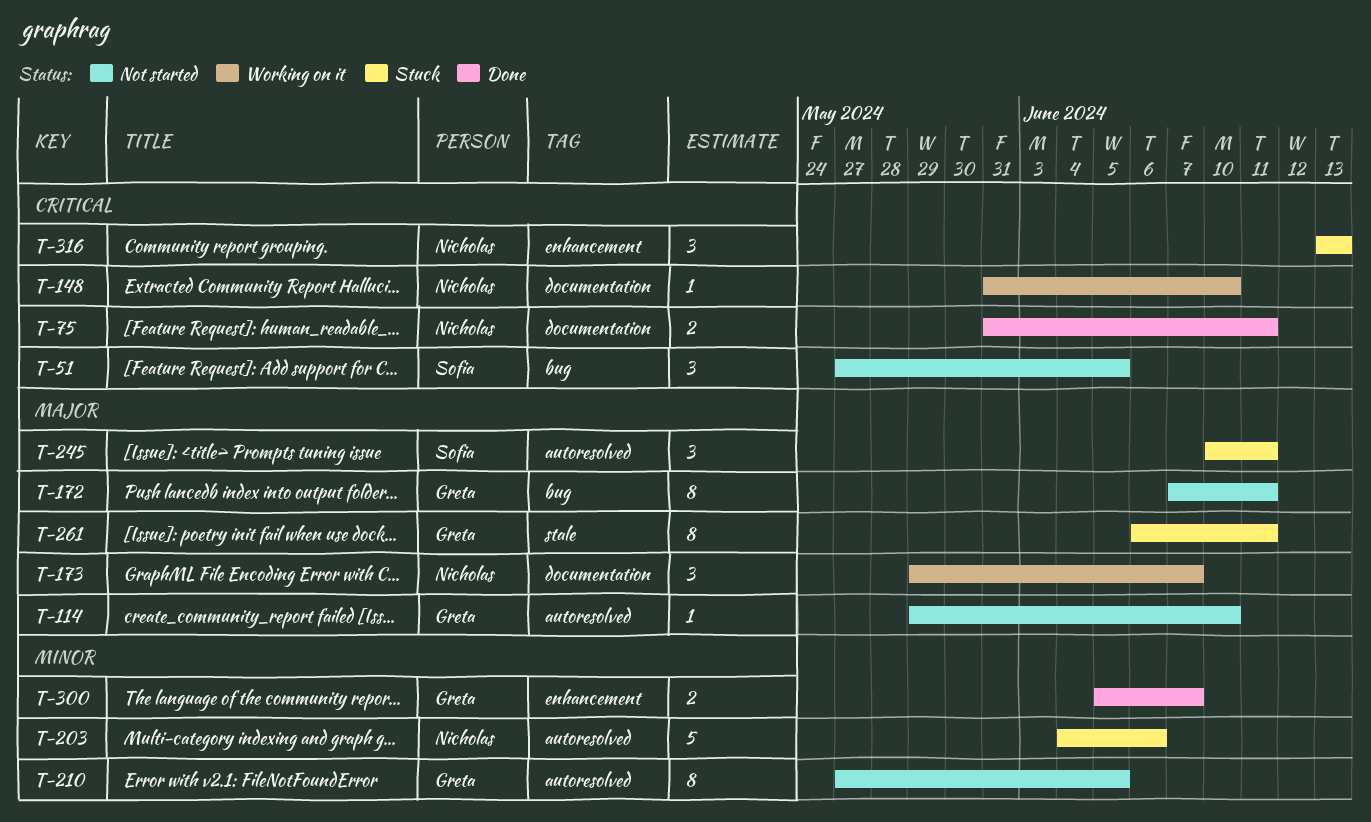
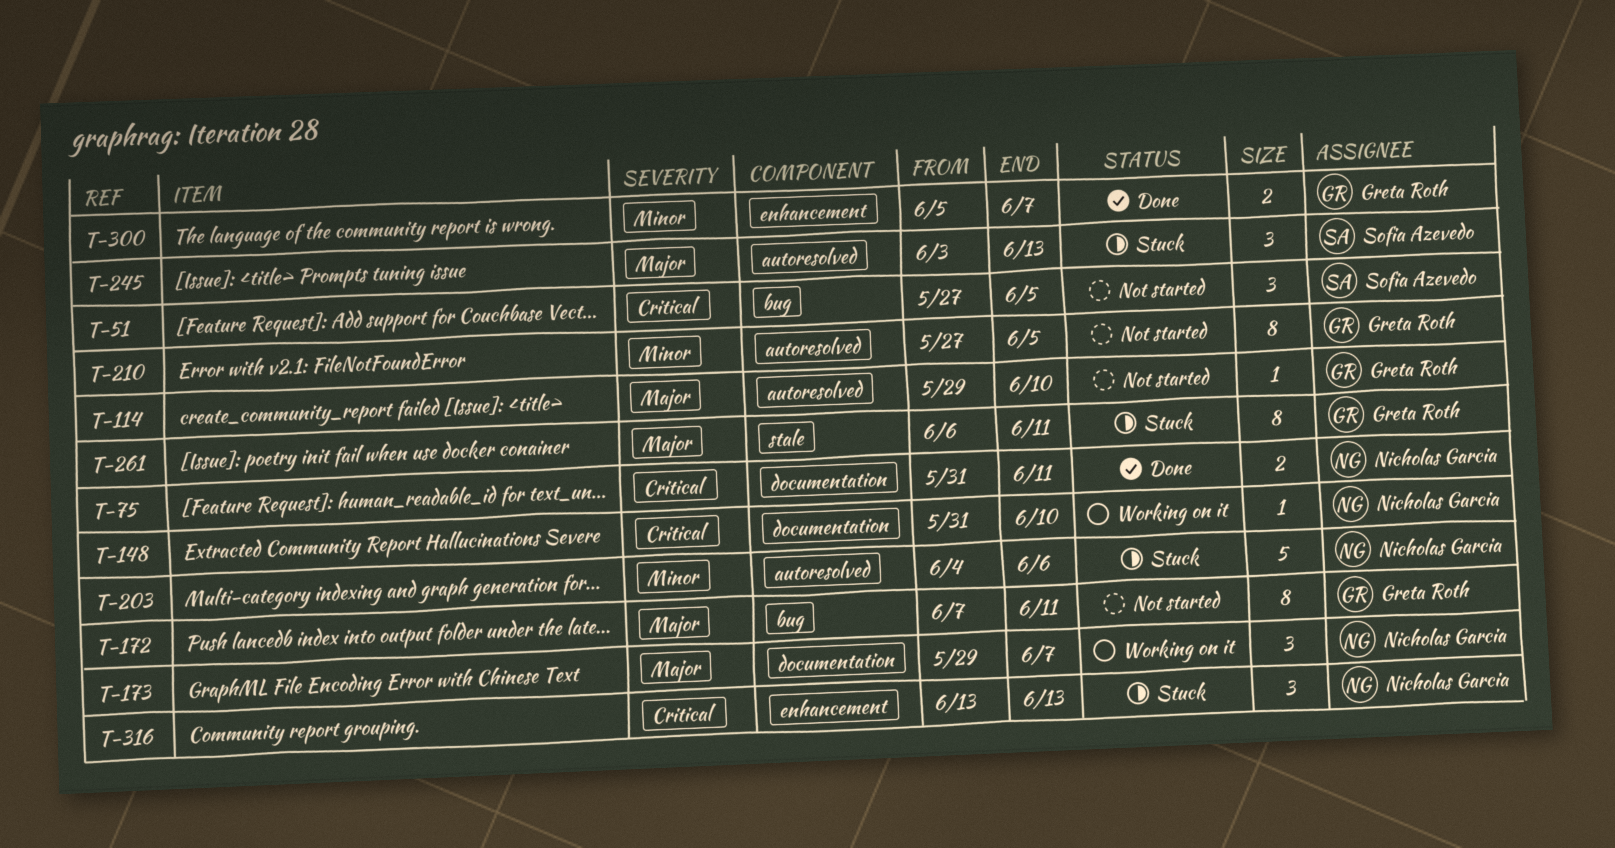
T-245, start: Jun 10 -> Jun 3
T-245, due: Jun 11 -> Jun 13

